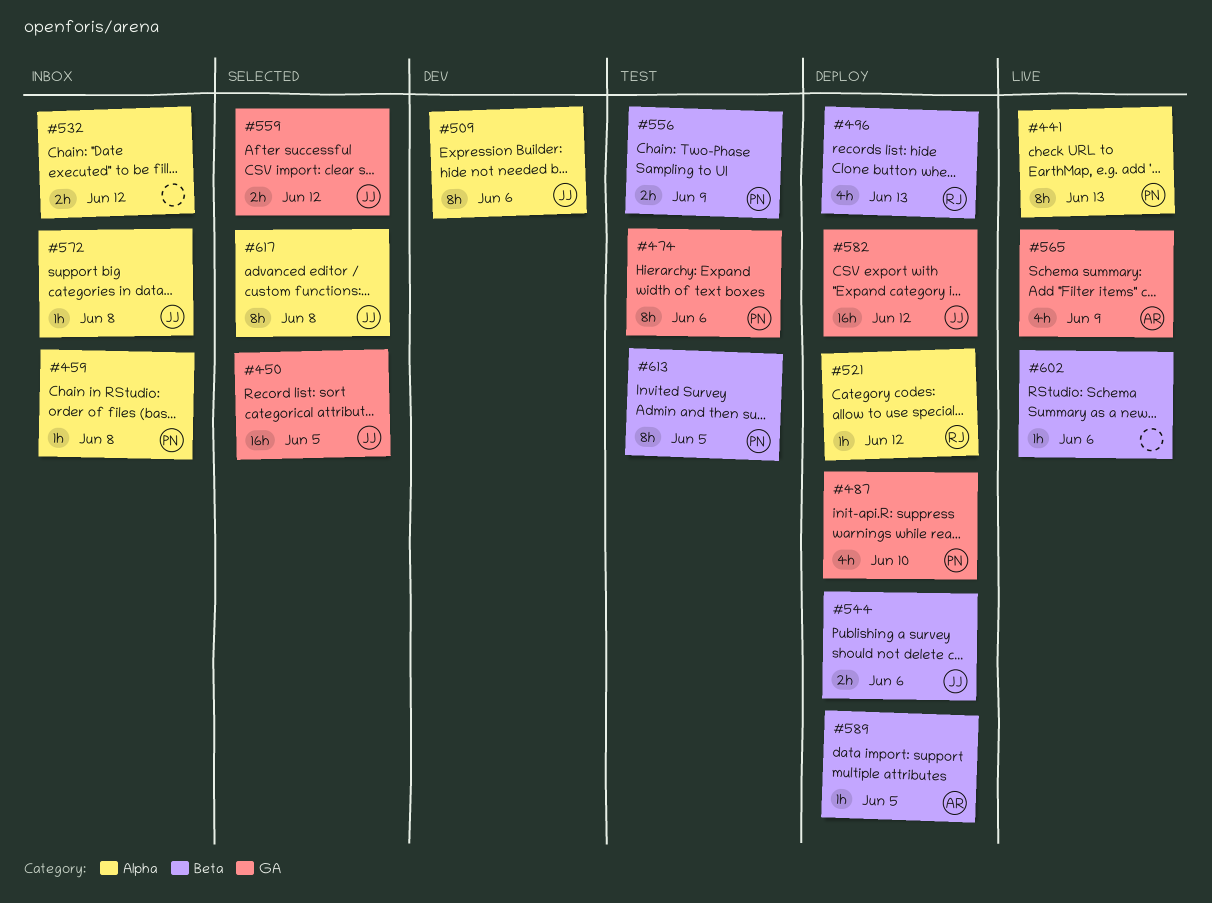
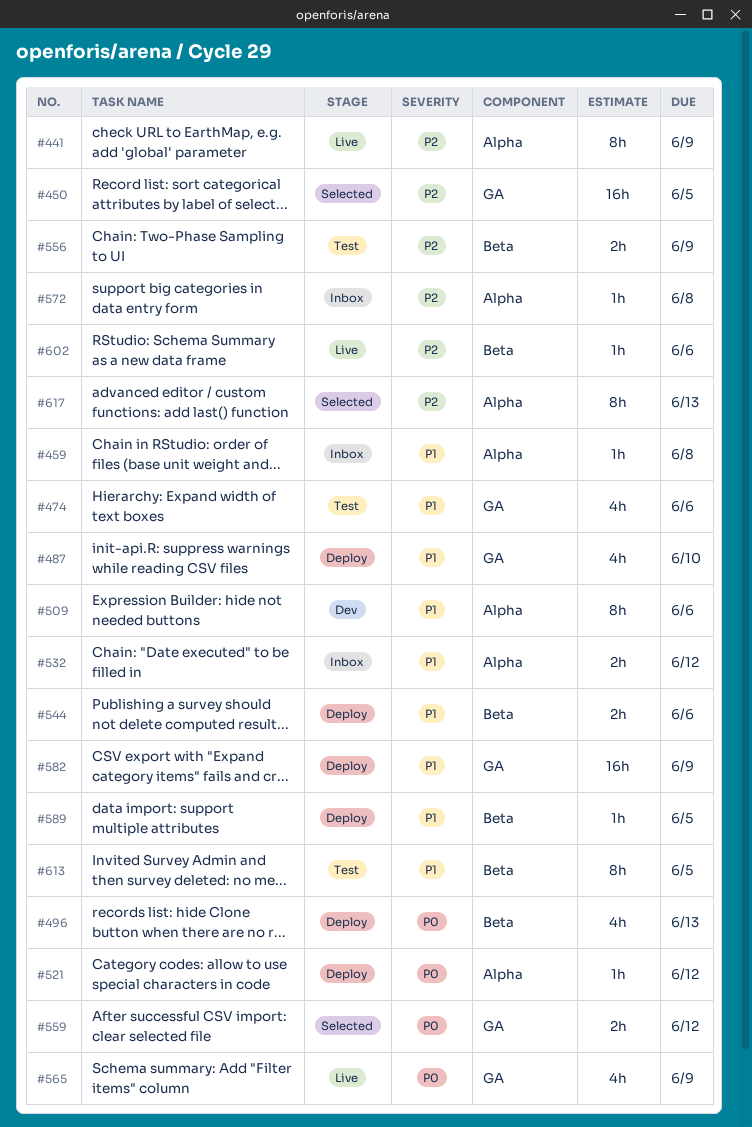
#441, due: Jun 13 -> Jun 9
#474, estimate: 8h -> 4h
#582, due: Jun 12 -> Jun 9
#617, due: Jun 8 -> Jun 13

